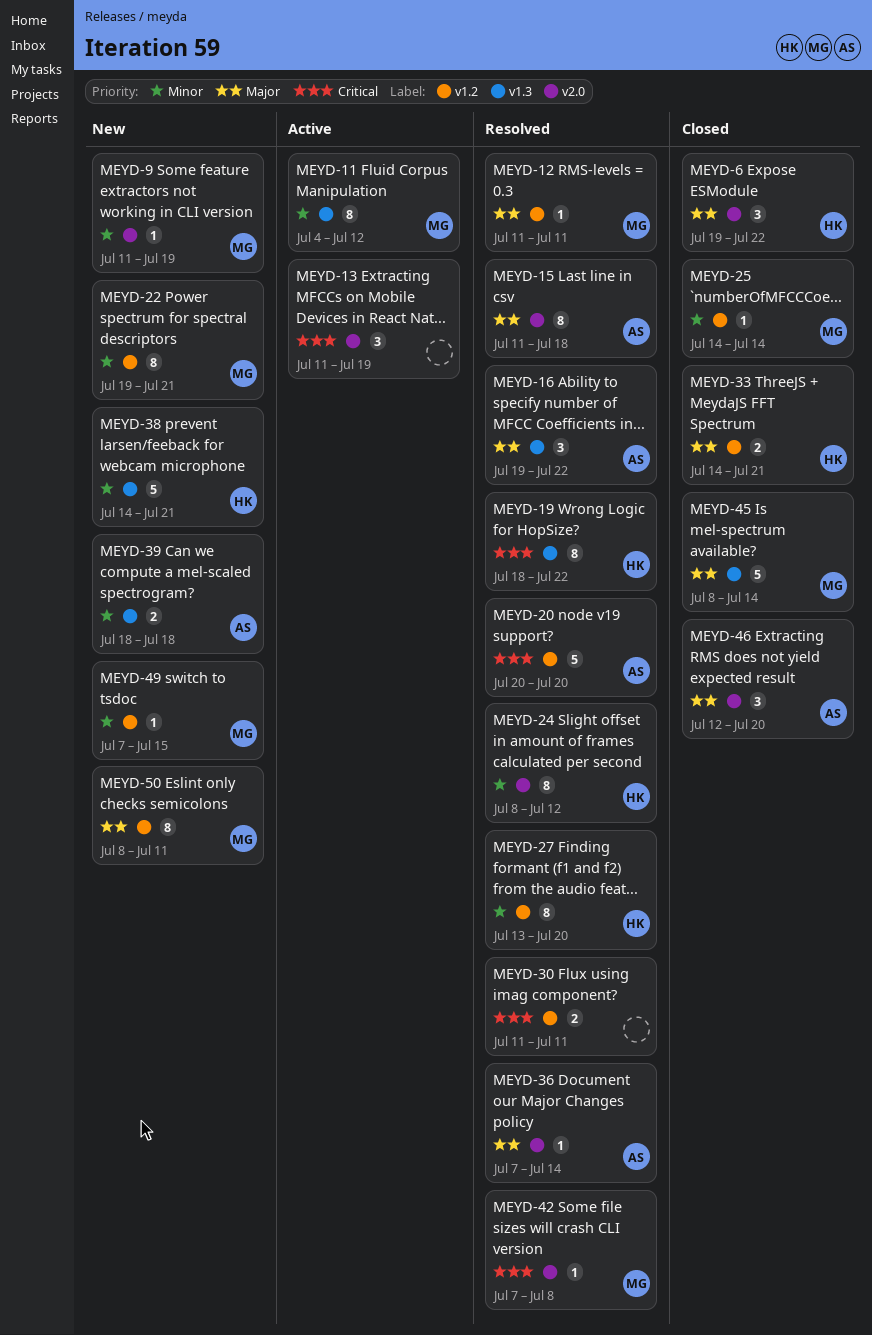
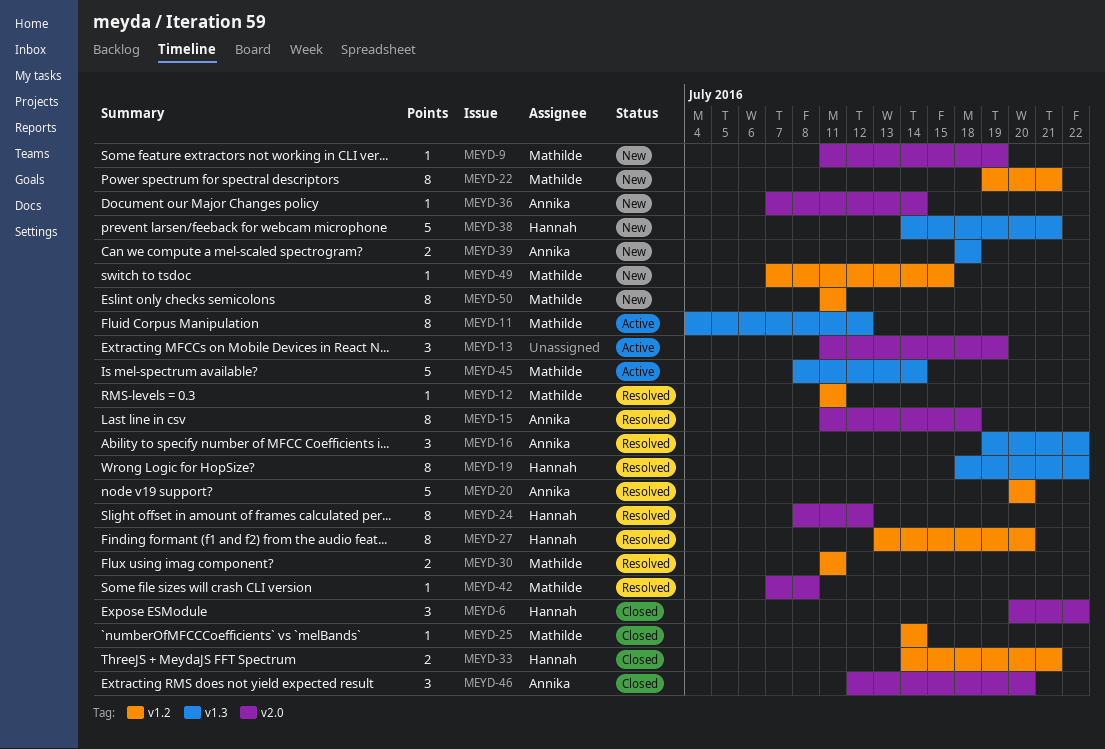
MEYD-6, start: Jul 19 -> Jul 20
MEYD-30, owner: none -> Mathilde
MEYD-36, status: Resolved -> New
MEYD-45, status: Closed -> Active
MEYD-50, start: Jul 8 -> Jul 11

